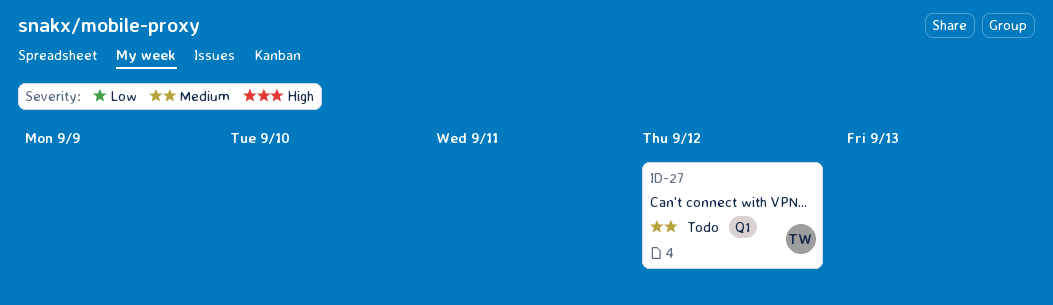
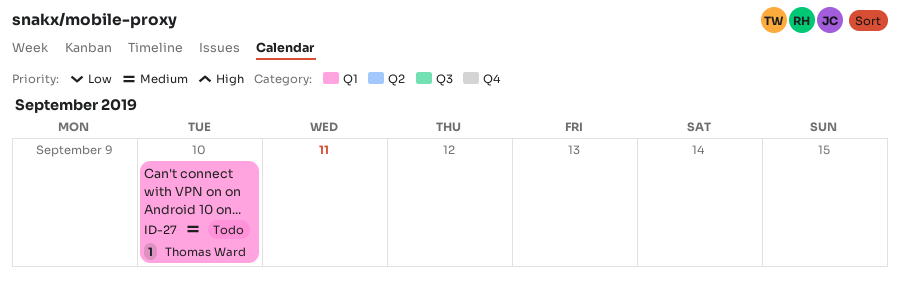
ID-27, due: Sep 12 -> Sep 10

